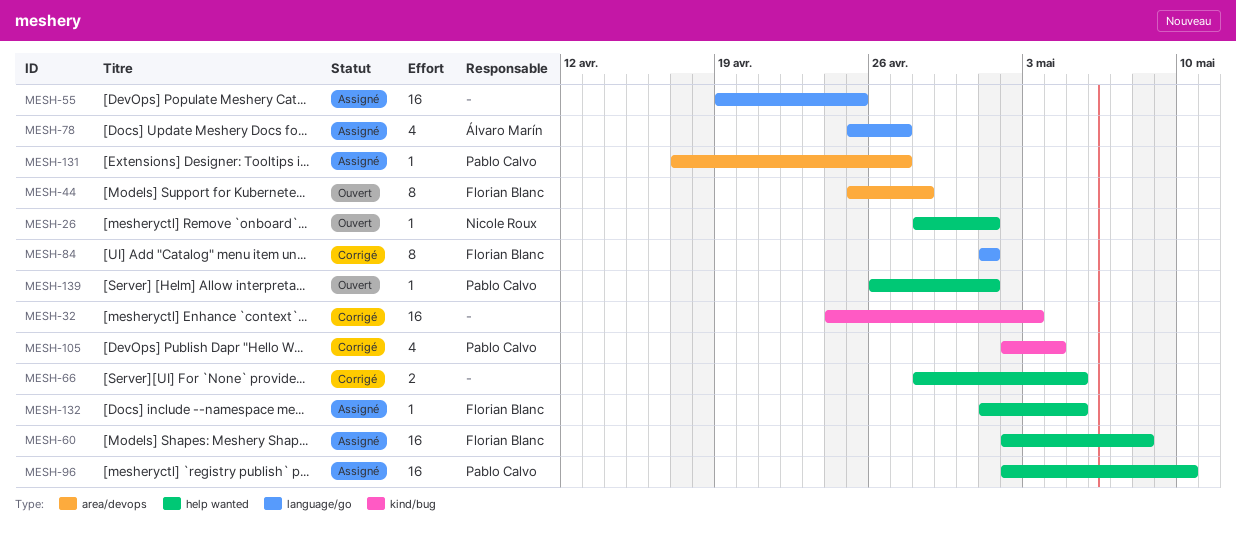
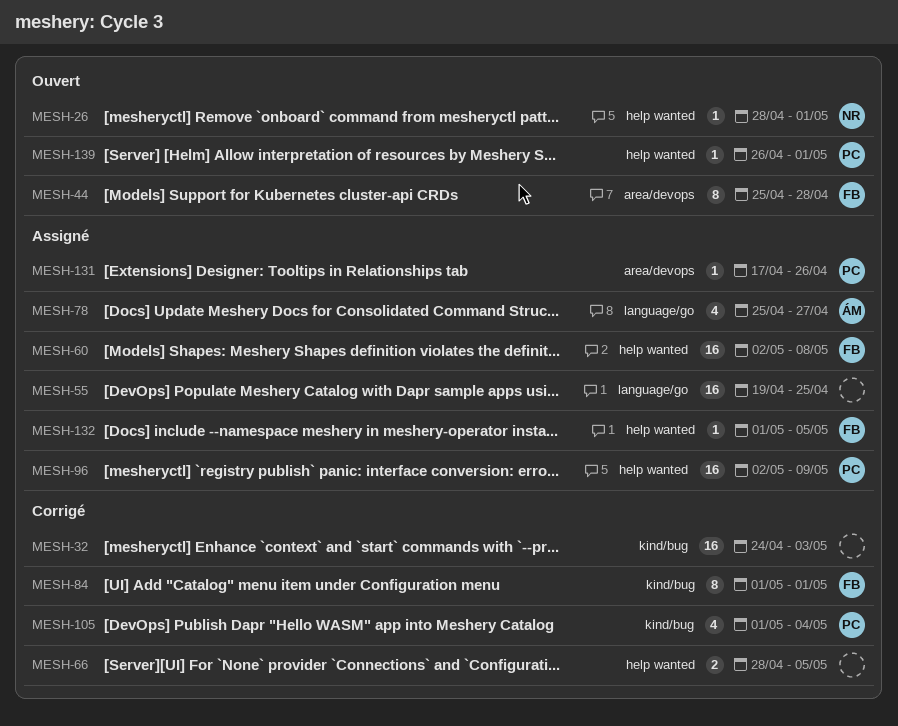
MESH-84, label: language/go -> kind/bug
MESH-96, due: May 10 -> May 9
MESH-105, start: May 2 -> May 1
MESH-131, due: Apr 27 -> Apr 26

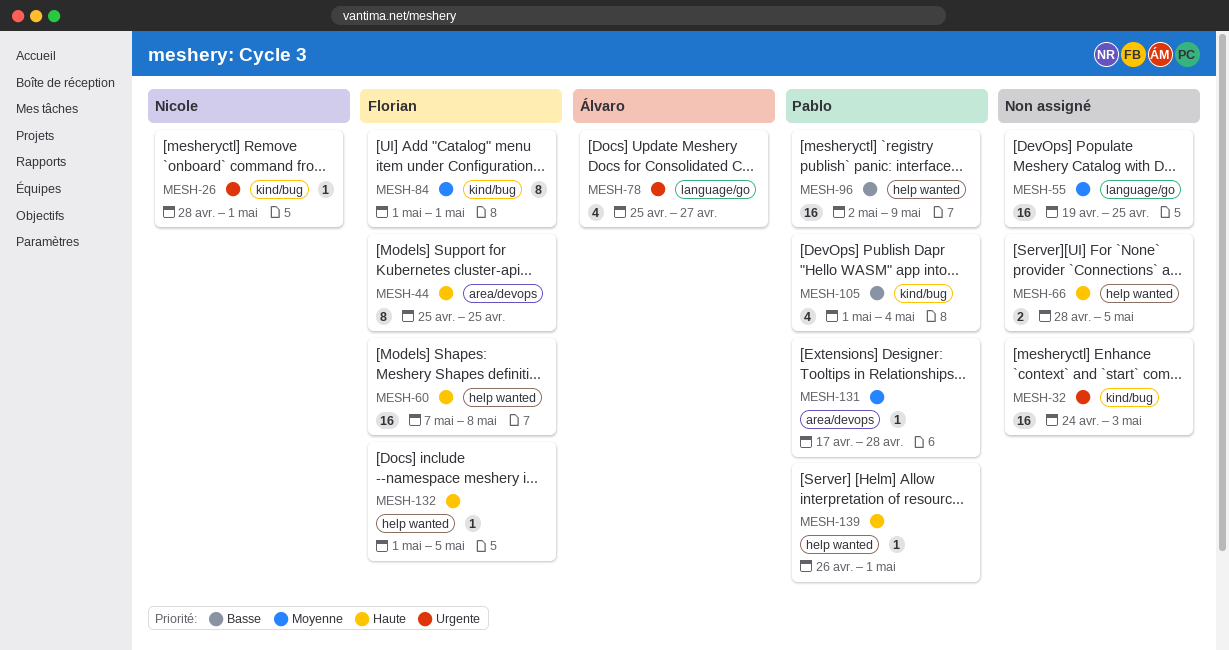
MESH-26, label: help wanted -> kind/bug
MESH-44, due: Apr 28 -> Apr 25
MESH-60, start: May 2 -> May 7
MESH-131, due: Apr 26 -> Apr 28

